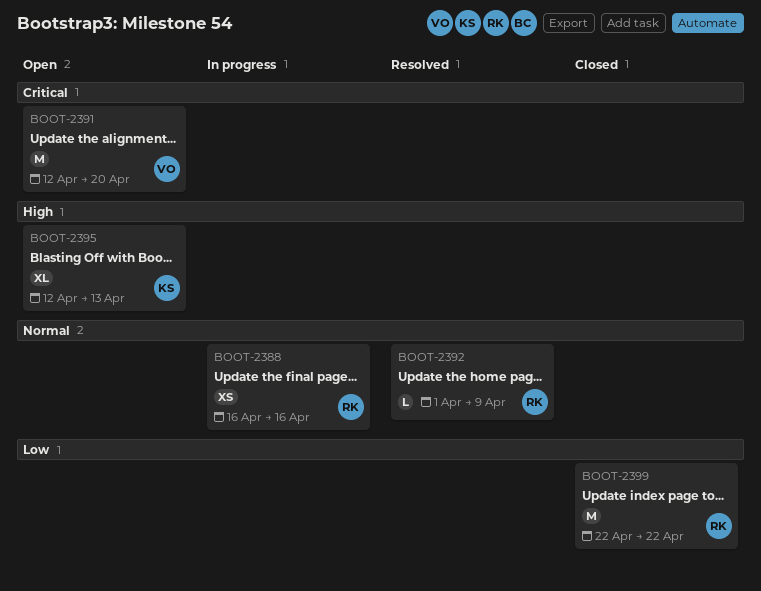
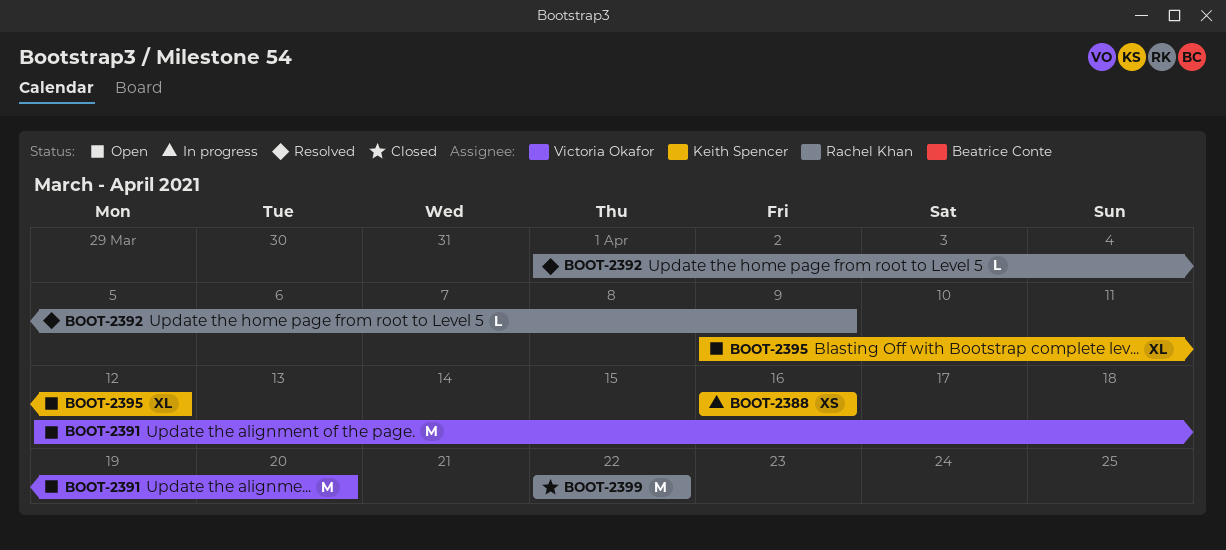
BOOT-2388, owner: Rachel Khan -> Keith Spencer
BOOT-2395, start: Apr 12 -> Apr 9
BOOT-2395, due: Apr 13 -> Apr 12

